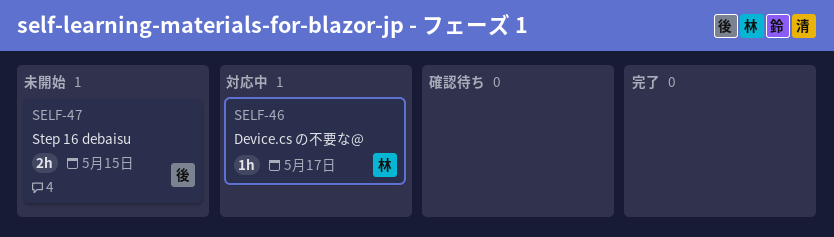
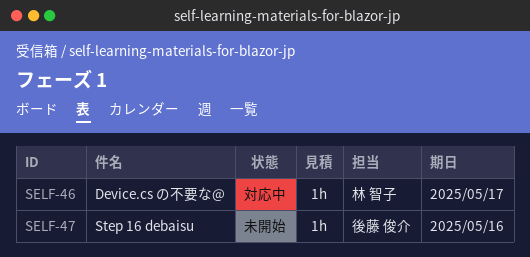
SELF-47, estimate: 2h -> 1h
SELF-47, due: May 15 -> May 16

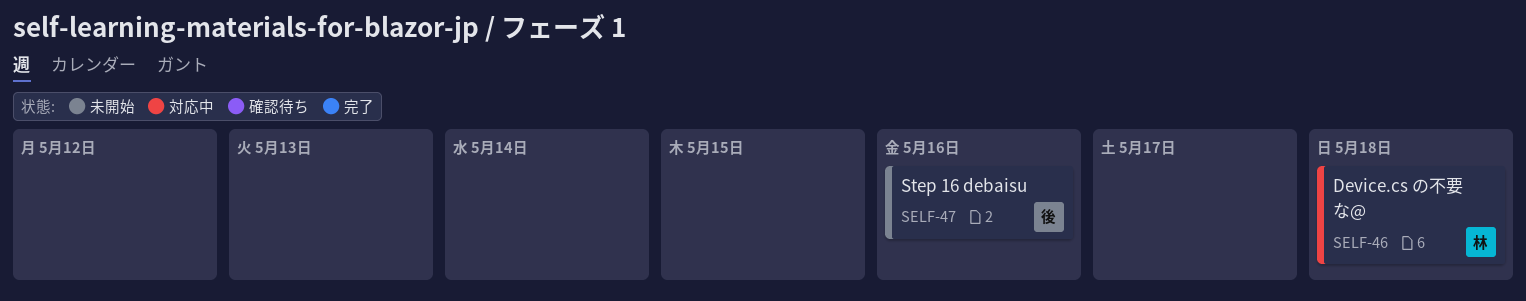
SELF-46, due: May 17 -> May 18

